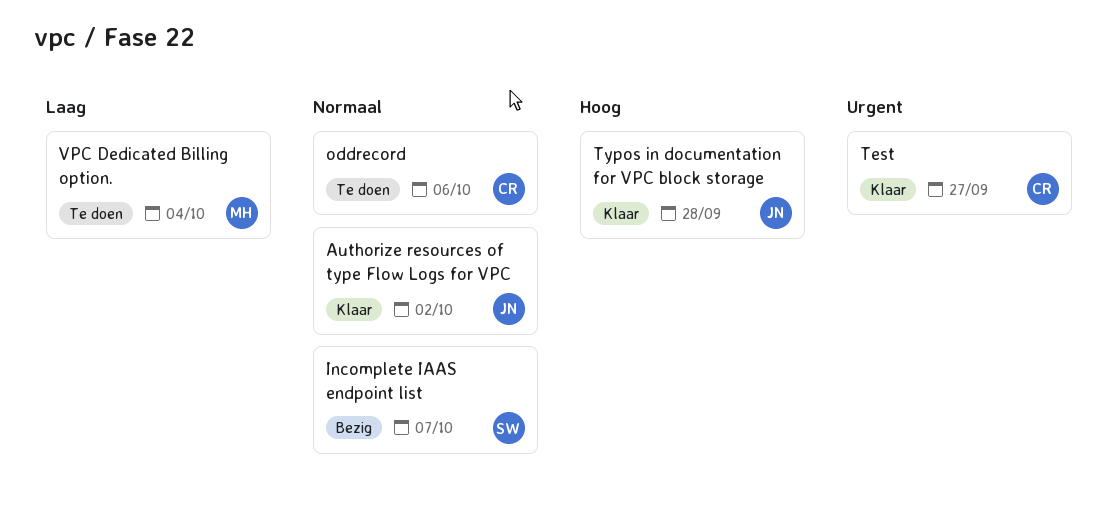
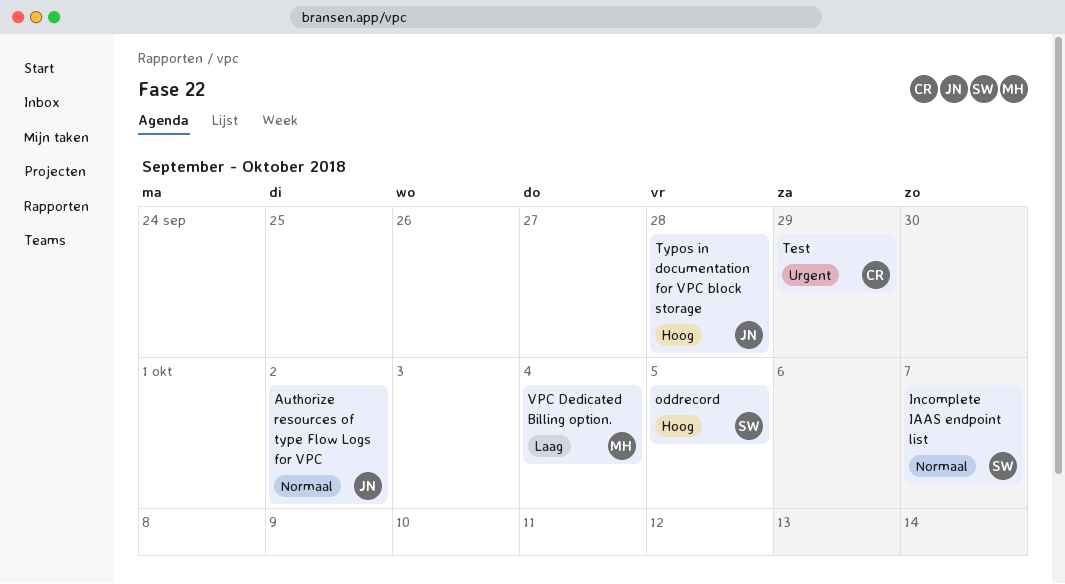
oddrecord, owner: CR -> SW
oddrecord, priority: Normaal -> Hoog
oddrecord, due: Oct 6 -> Oct 5
Test, due: Sep 27 -> Sep 29

